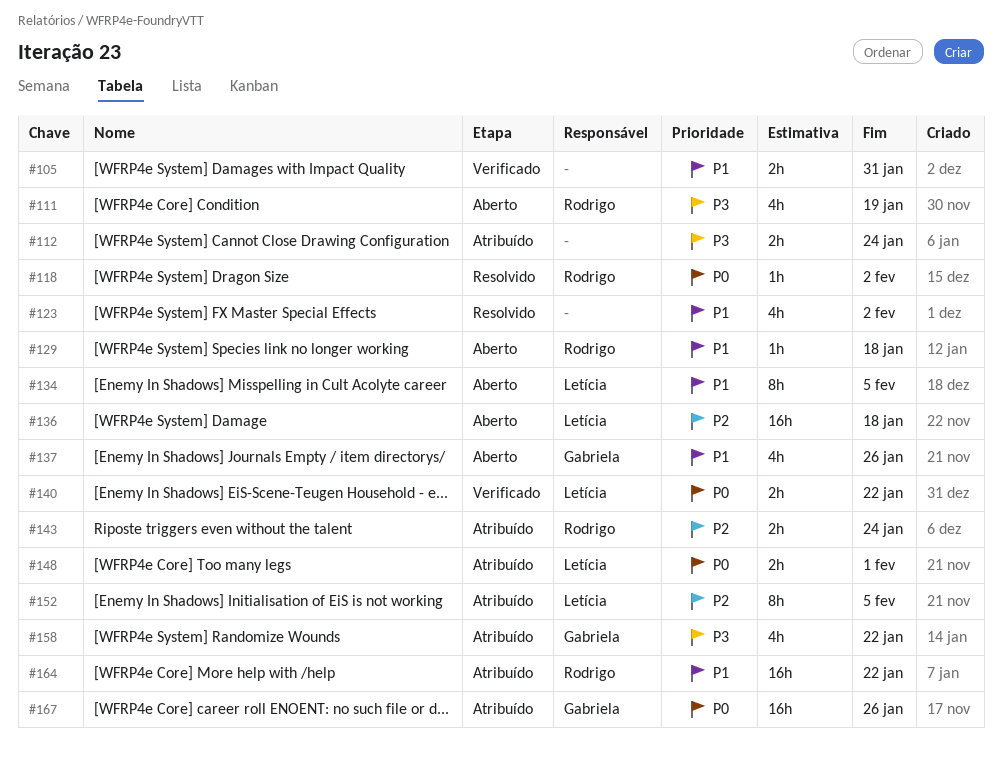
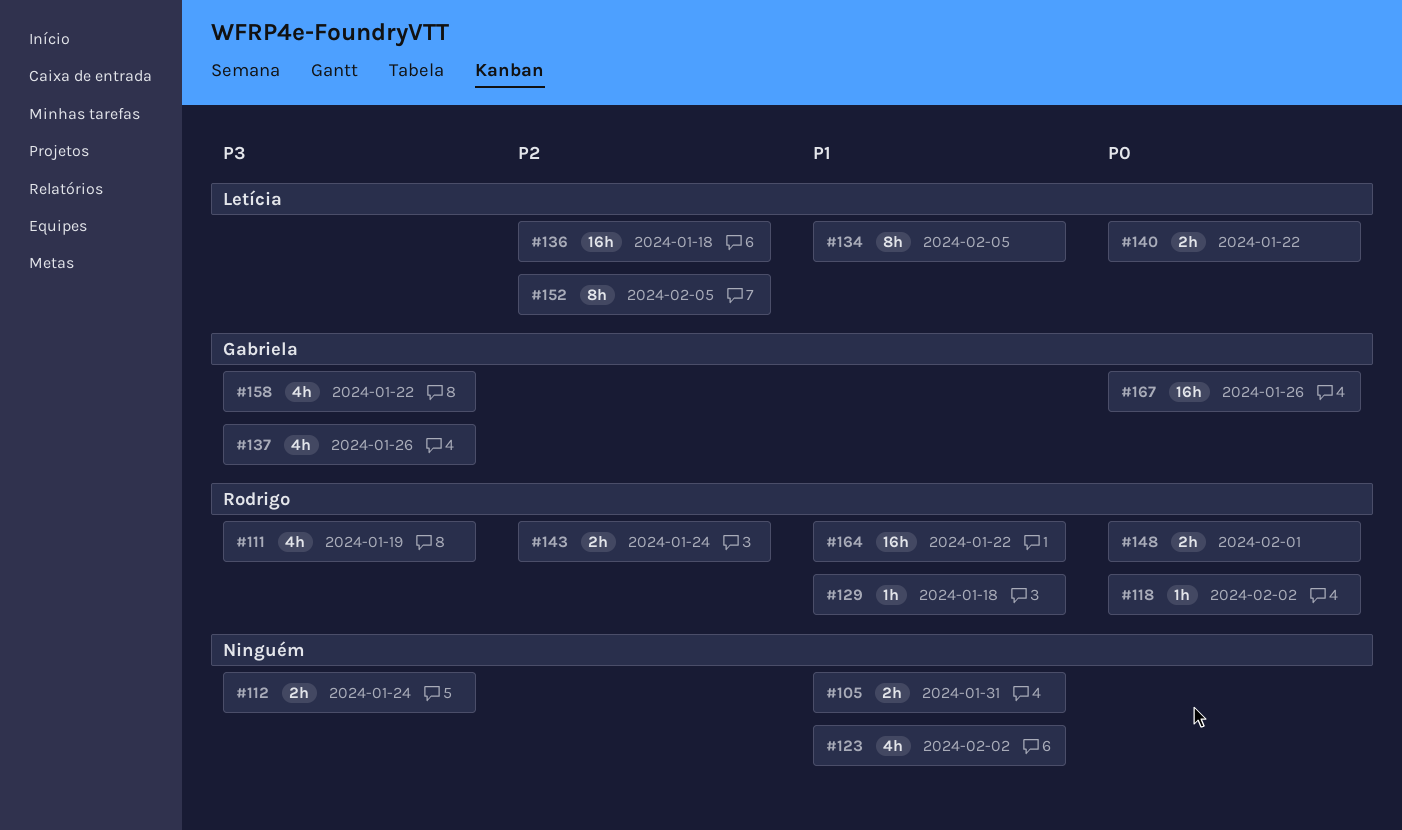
#137, priority: P1 -> P3
#148, owner: Letícia -> Rodrigo

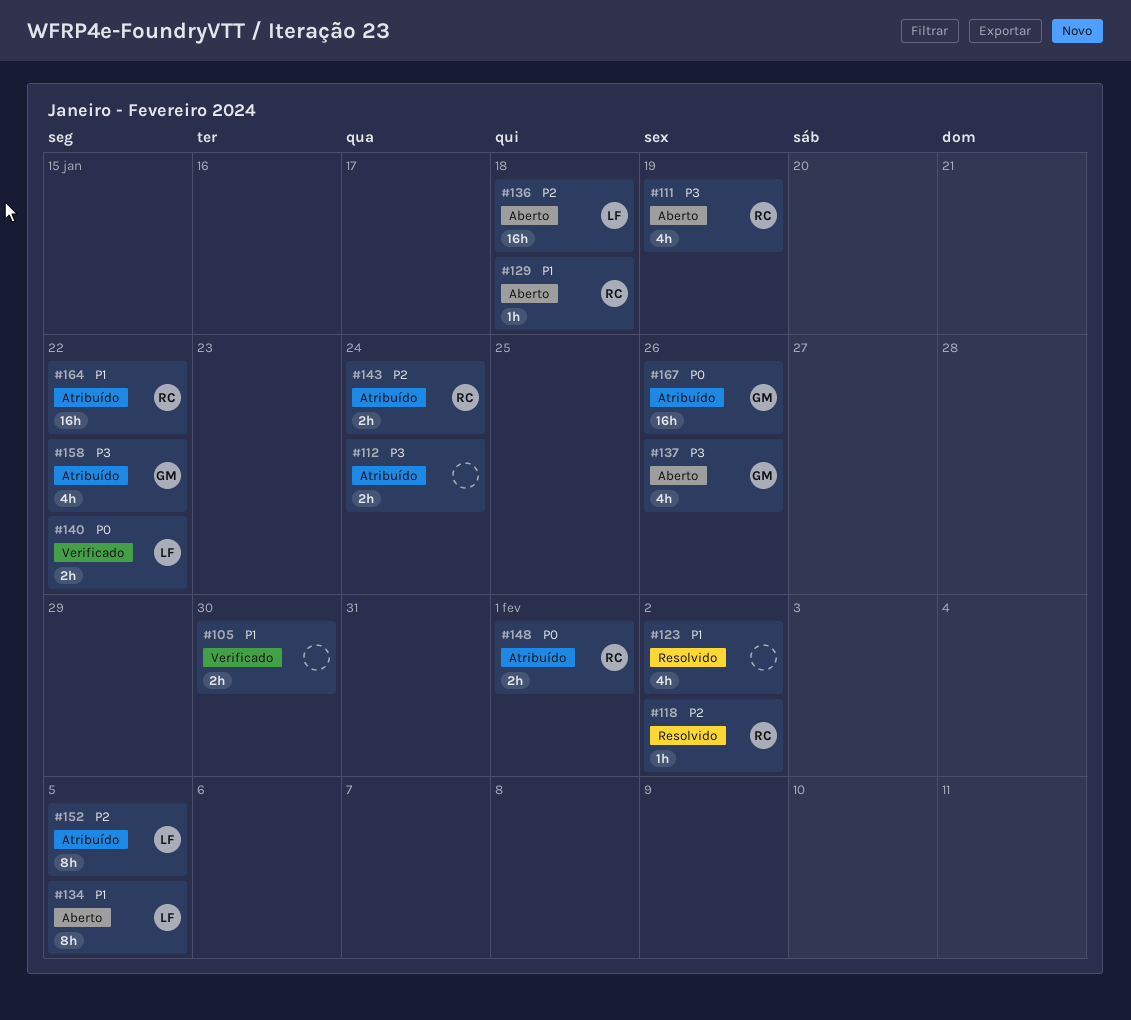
#105, due: Jan 31 -> Jan 30
#118, priority: P0 -> P2

